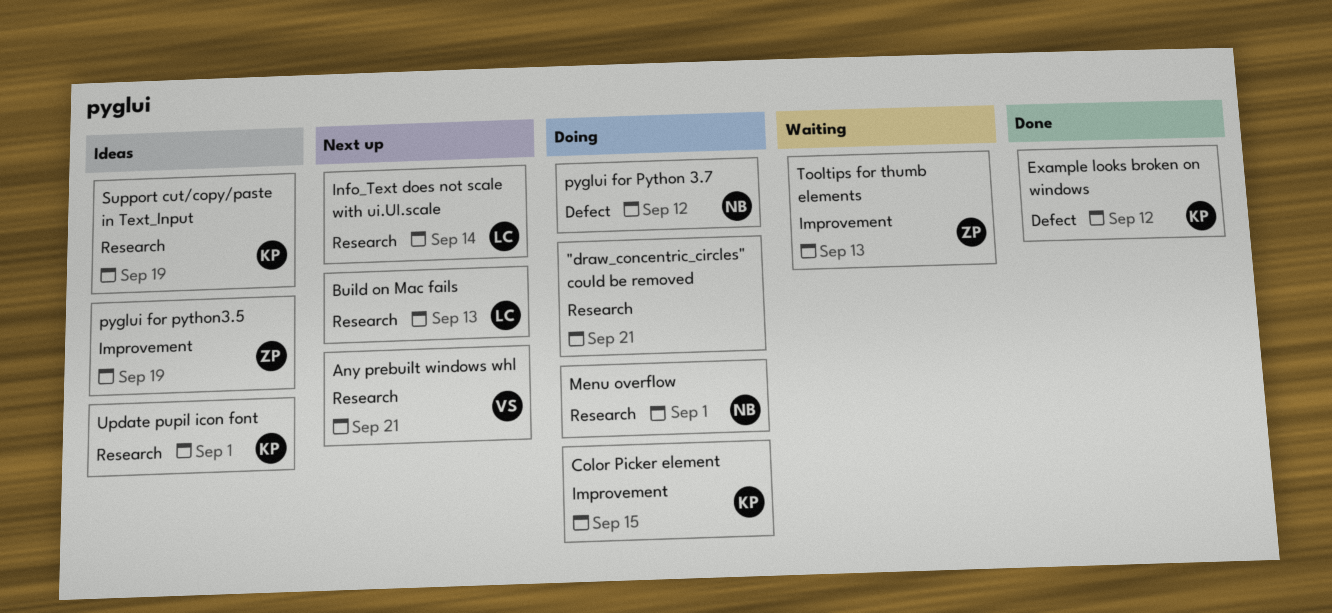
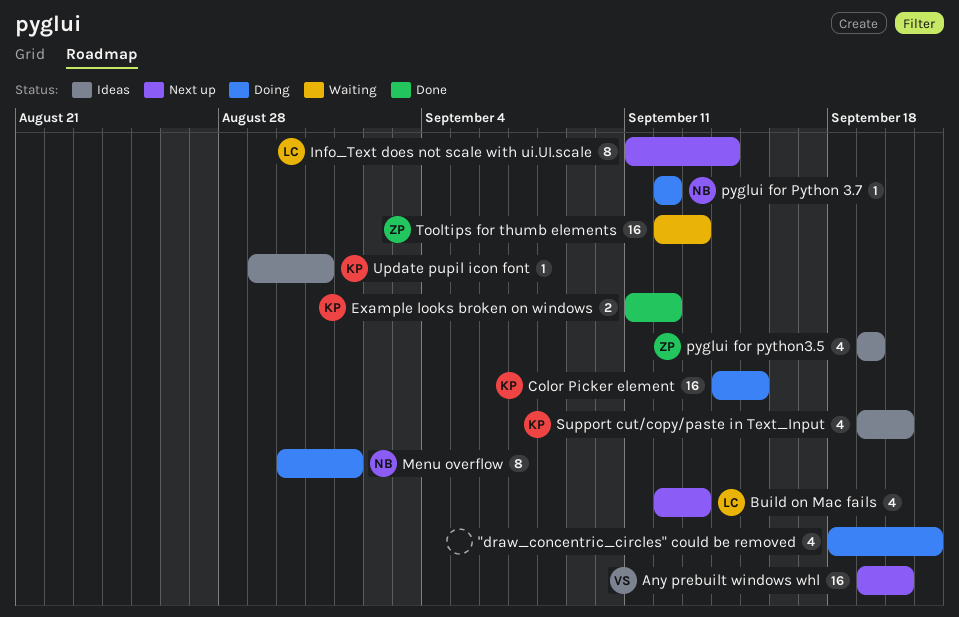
Any prebuilt windows whl, due: Sep 21 -> Sep 20
Support cut/copy/paste in Text_Input, due: Sep 19 -> Sep 20
Update pupil icon font, due: Sep 1 -> Aug 31

